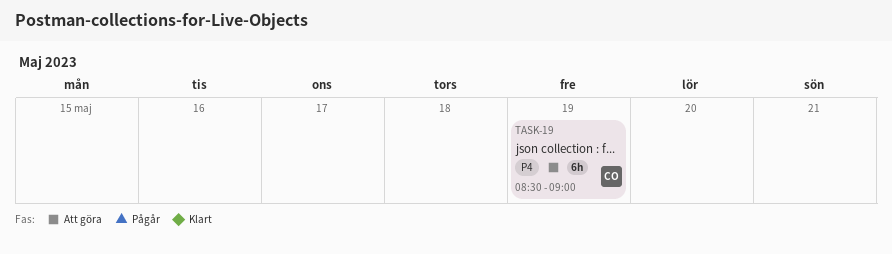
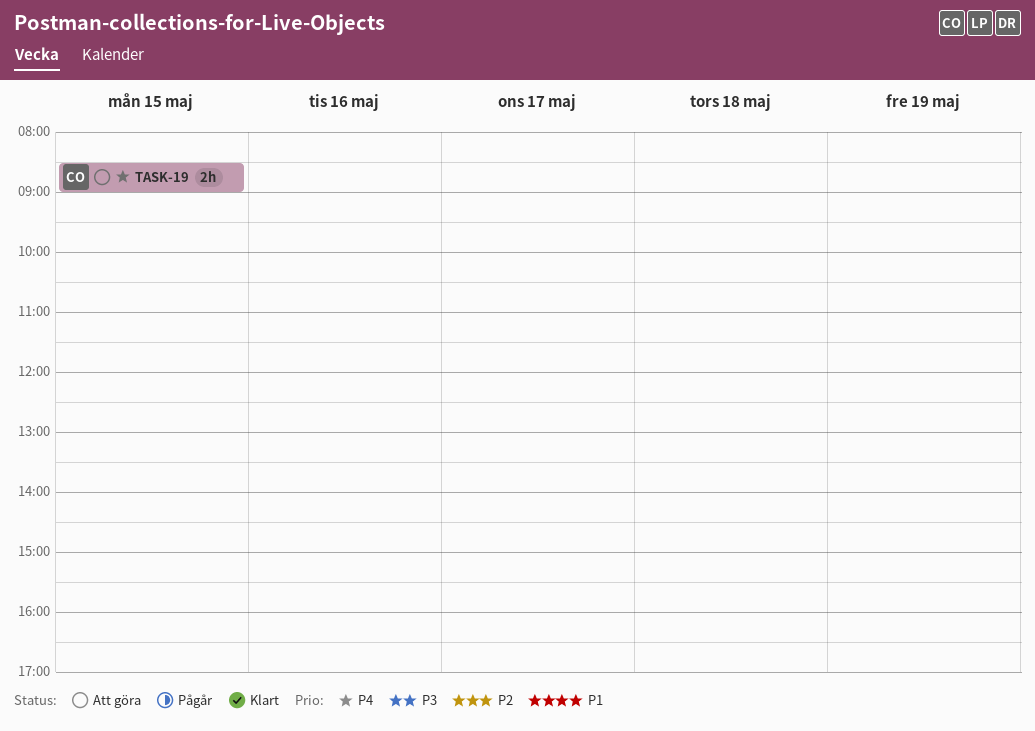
TASK-19, estimate: 6h -> 2h
TASK-19, day: May 19 -> May 15

